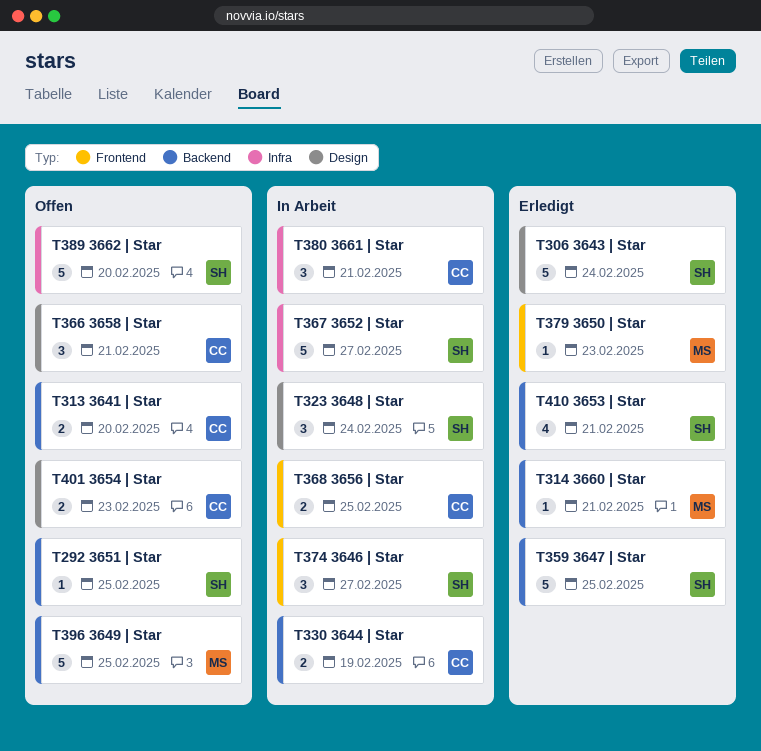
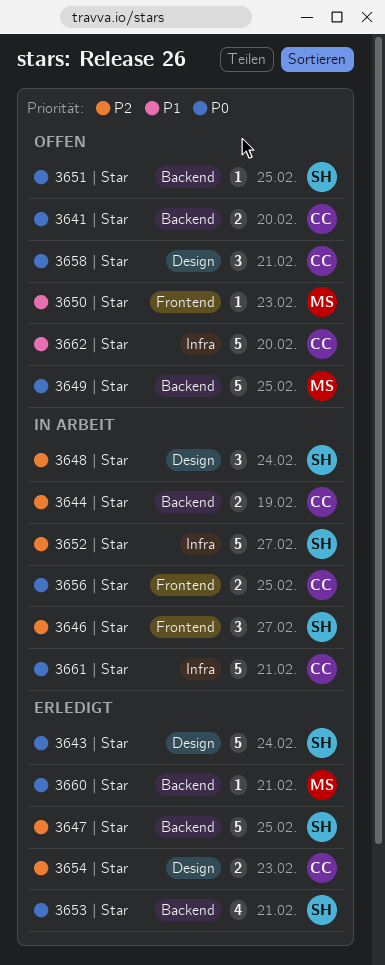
3650 | Star, status: Erledigt -> Offen
3654 | Star, status: Offen -> Erledigt
3661 | Star, estimate: 3 -> 5
3662 | Star, owner: SH -> CC

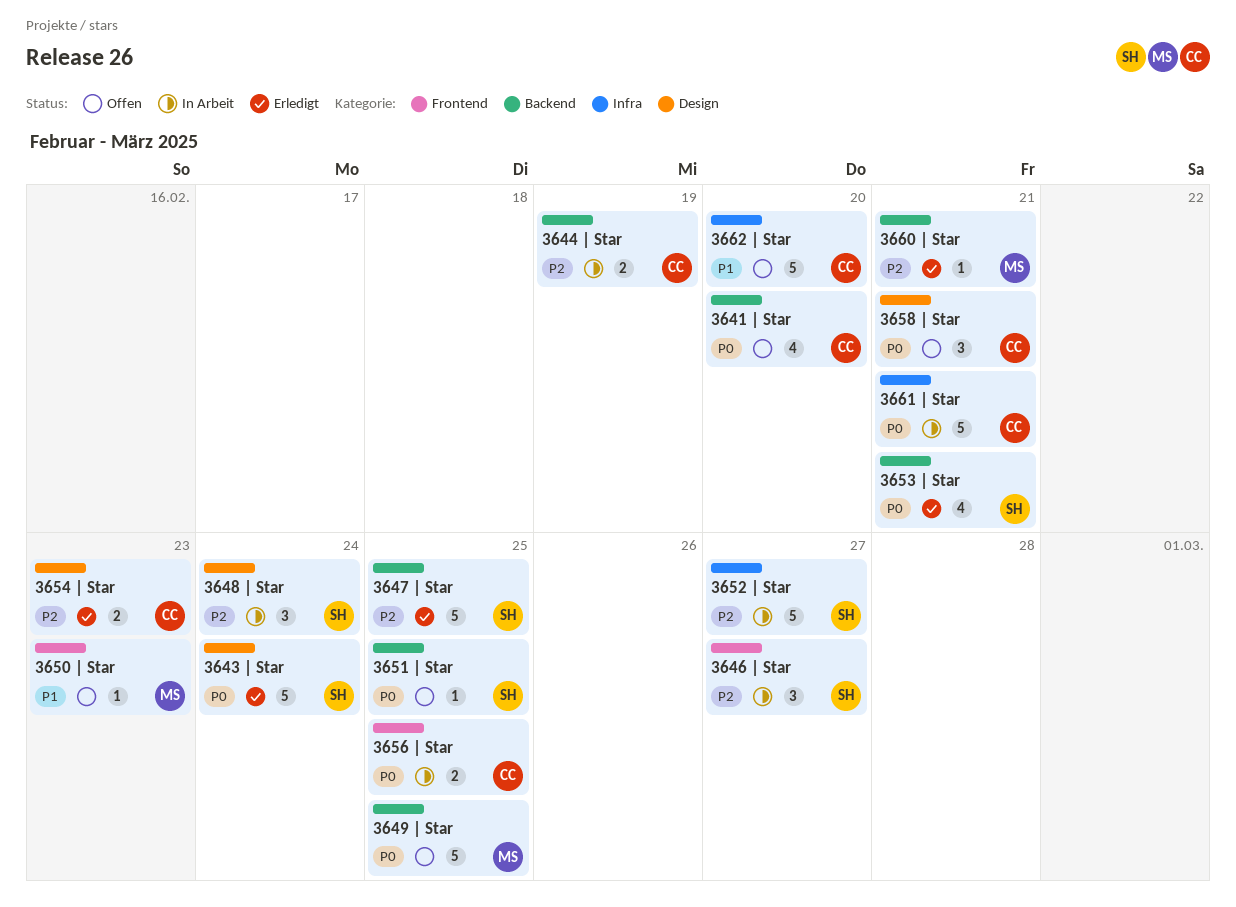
3641 | Star, estimate: 2 -> 4
3660 | Star, priority: P0 -> P2

